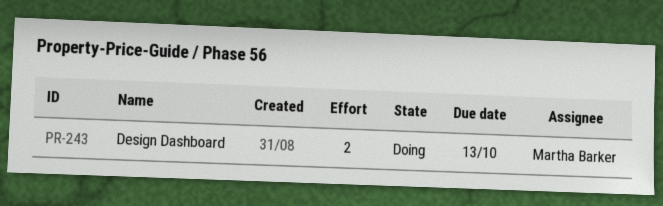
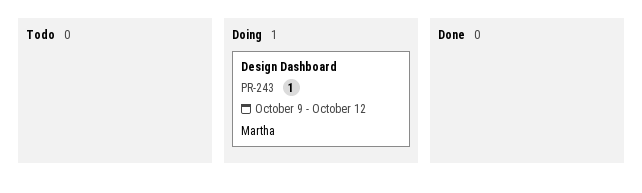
PR-243, estimate: 2 -> 1
PR-243, due: Oct 13 -> Oct 12

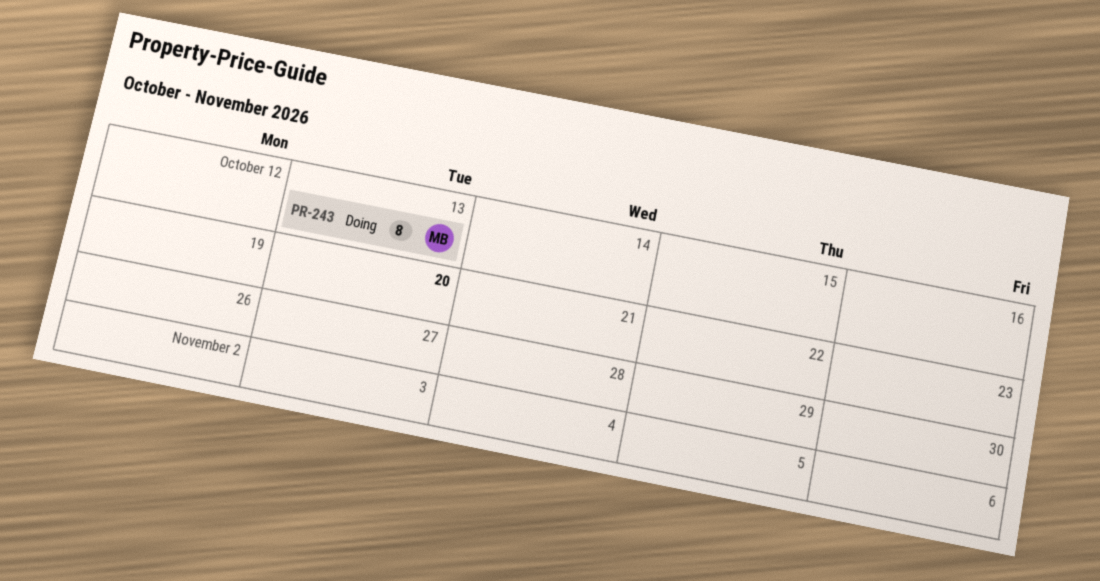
PR-243, estimate: 1 -> 8
PR-243, due: Oct 12 -> Oct 13

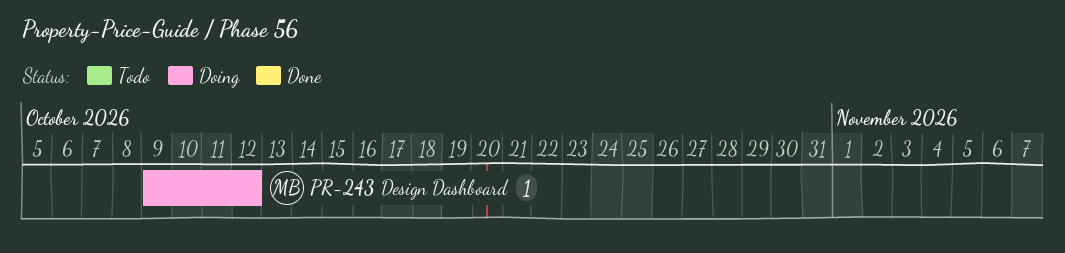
PR-243, estimate: 8 -> 1
PR-243, due: Oct 13 -> Oct 12

